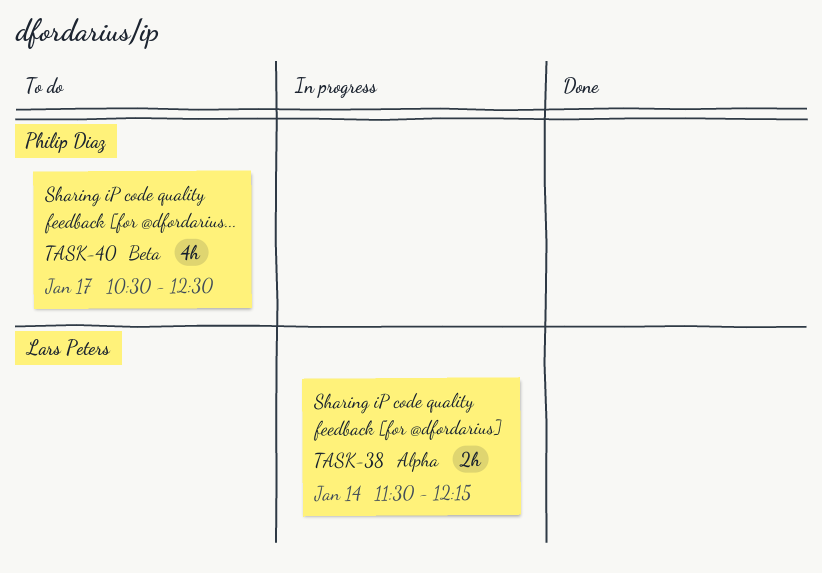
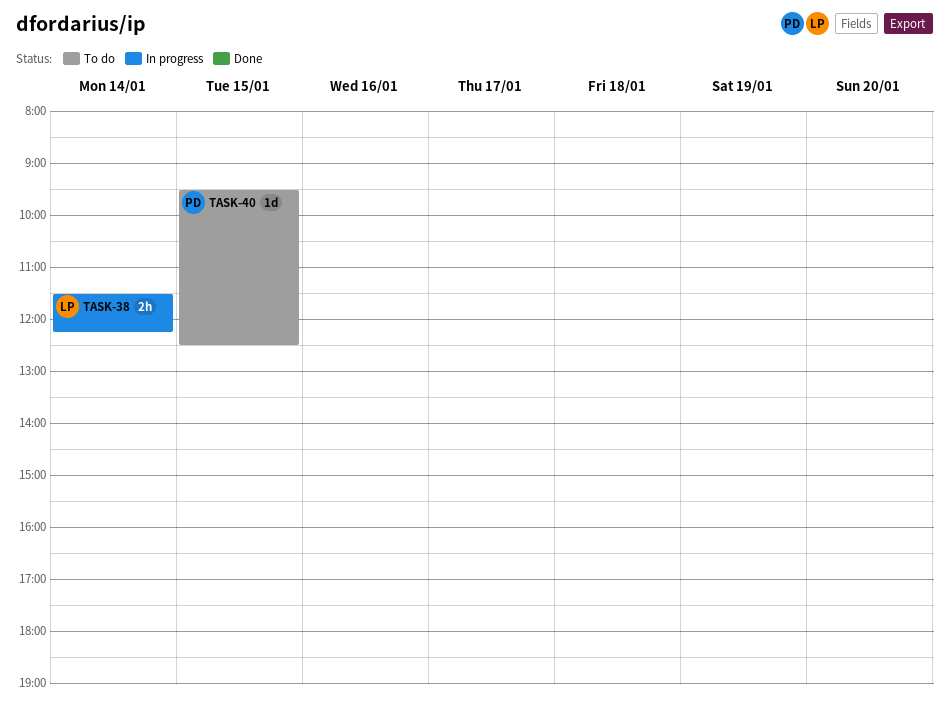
TASK-40, estimate: 4h -> 1d
TASK-40, day: Jan 17 -> Jan 15
TASK-40, begins: 10:30 -> 09:30

